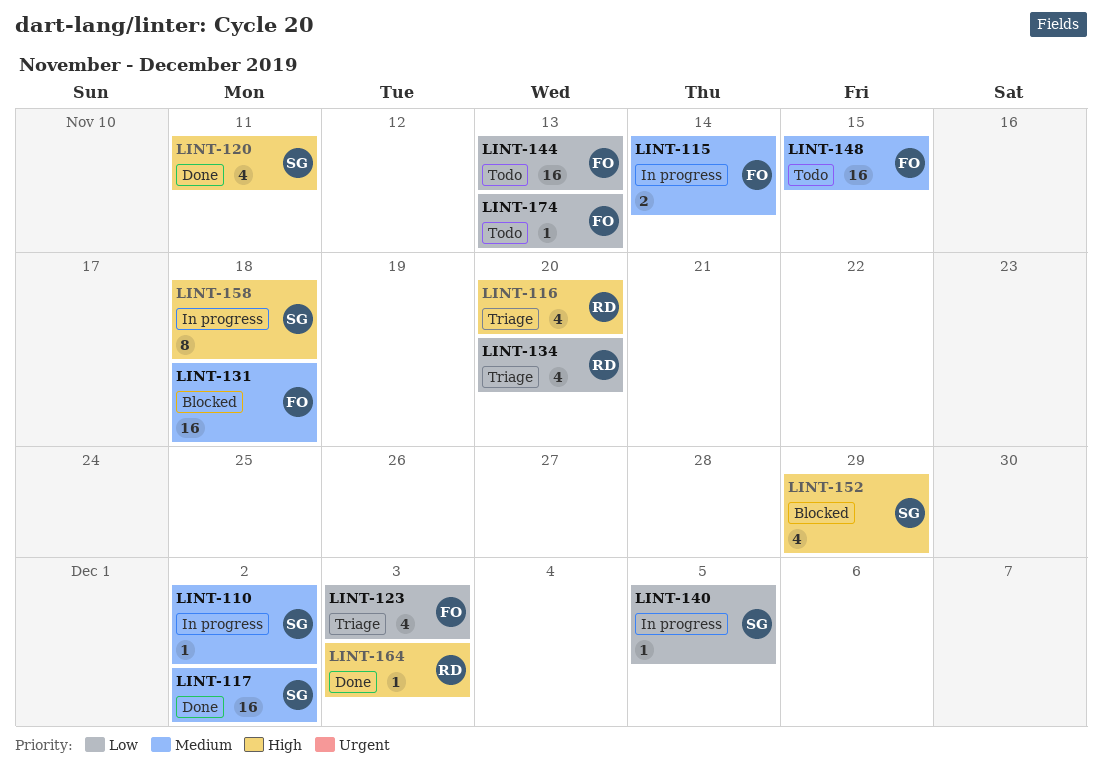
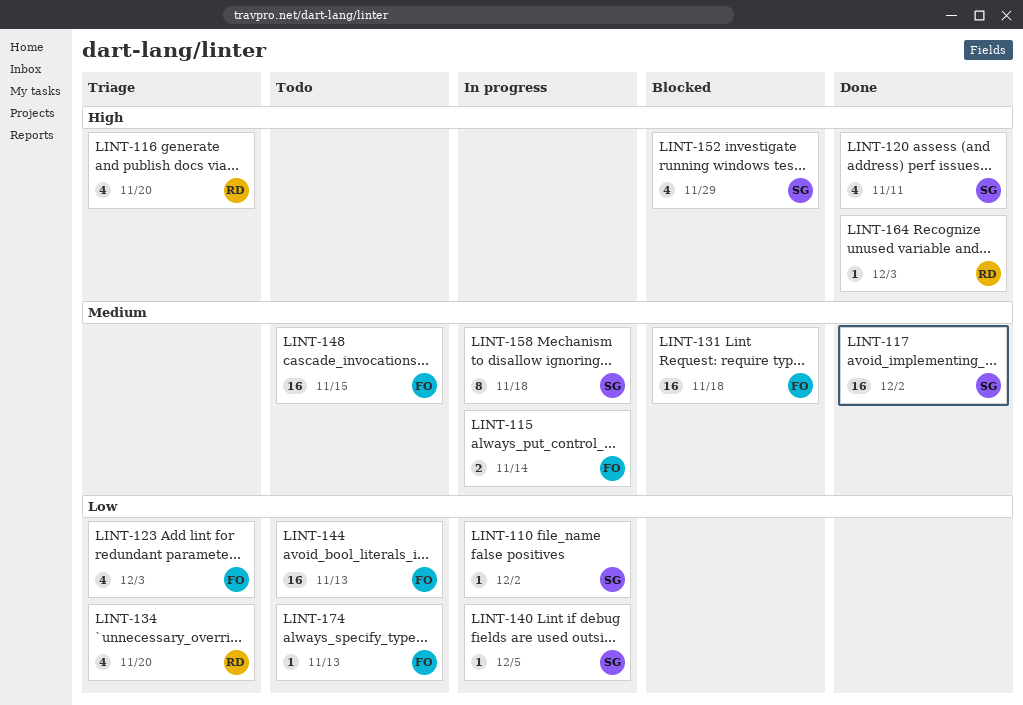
LINT-110, priority: Medium -> Low
LINT-158, priority: High -> Medium

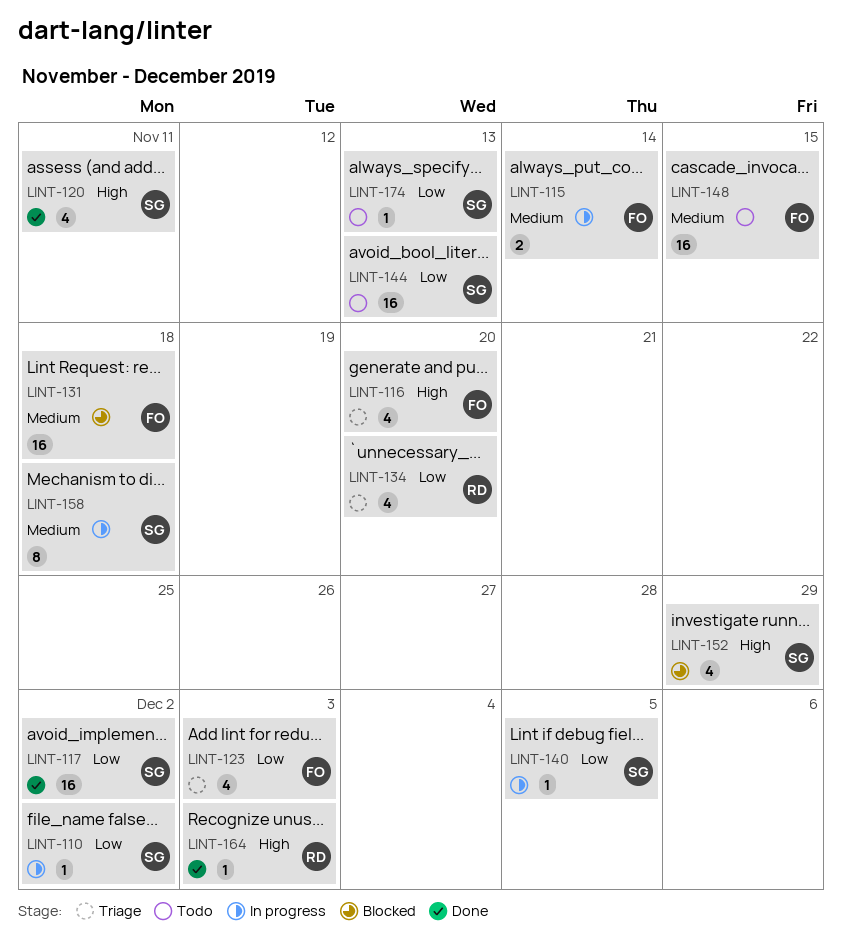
LINT-116, owner: RD -> FO
LINT-117, priority: Medium -> Low
LINT-144, owner: FO -> SG
LINT-174, owner: FO -> SG

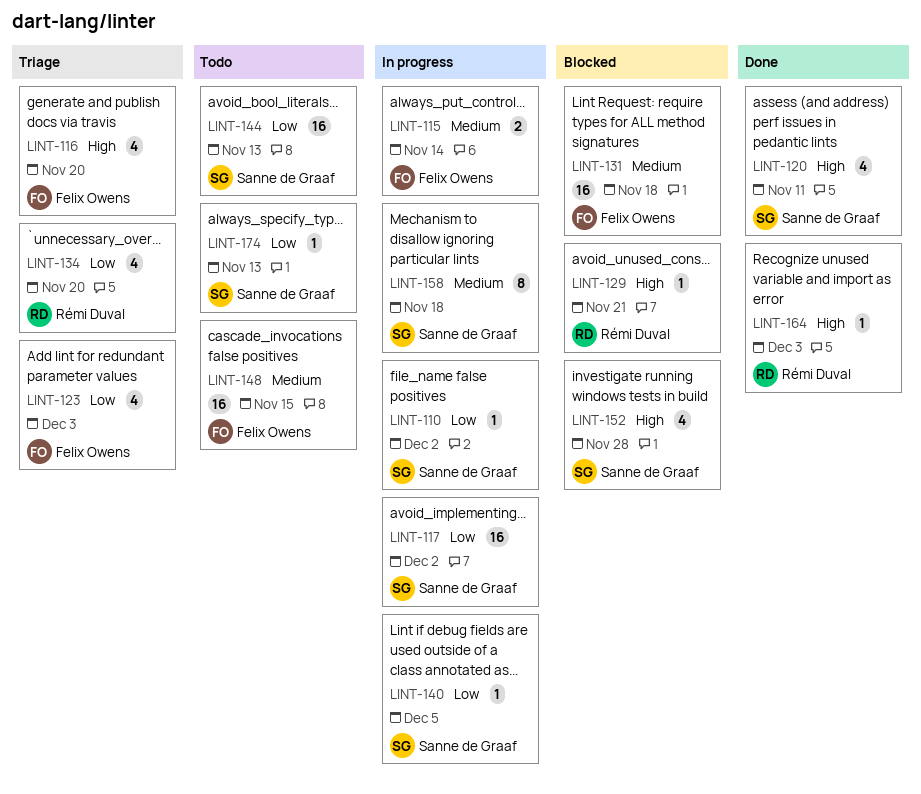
LINT-117, status: Done -> In progress
LINT-129: none -> present
LINT-152, due: Nov 29 -> Nov 28

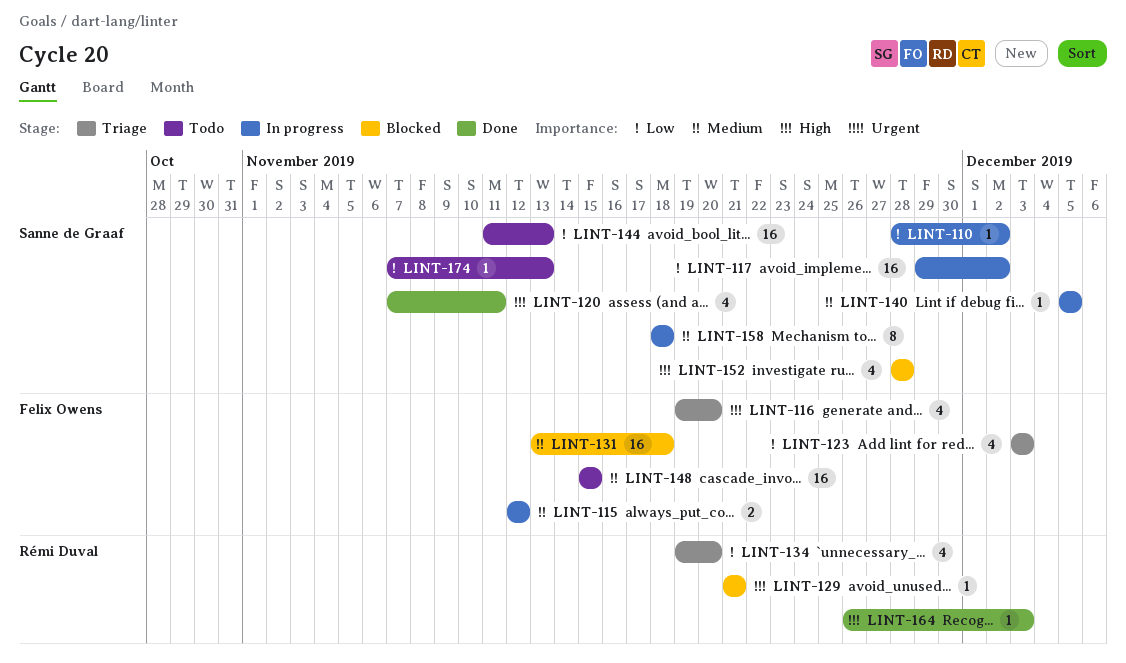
LINT-115, due: Nov 14 -> Nov 12
LINT-140, priority: Low -> Medium

